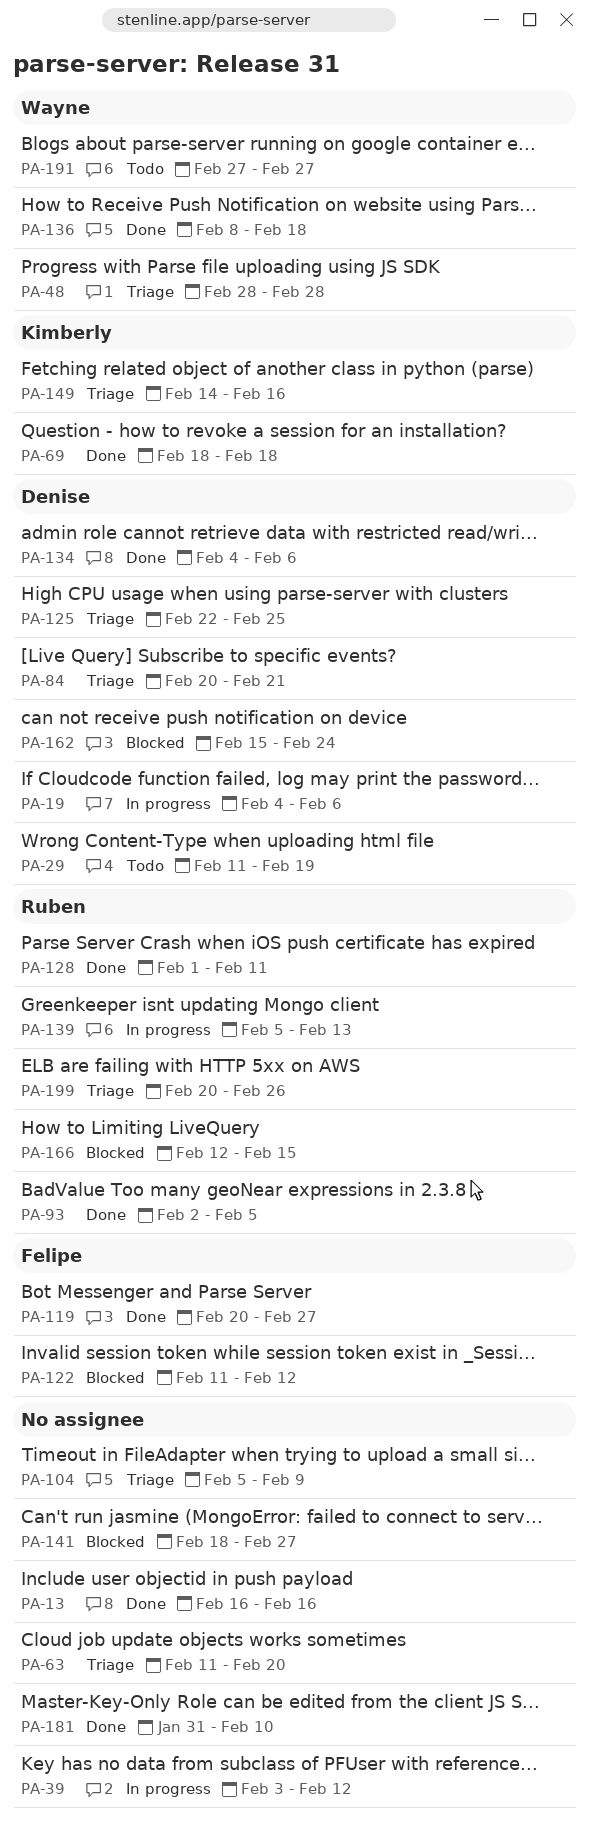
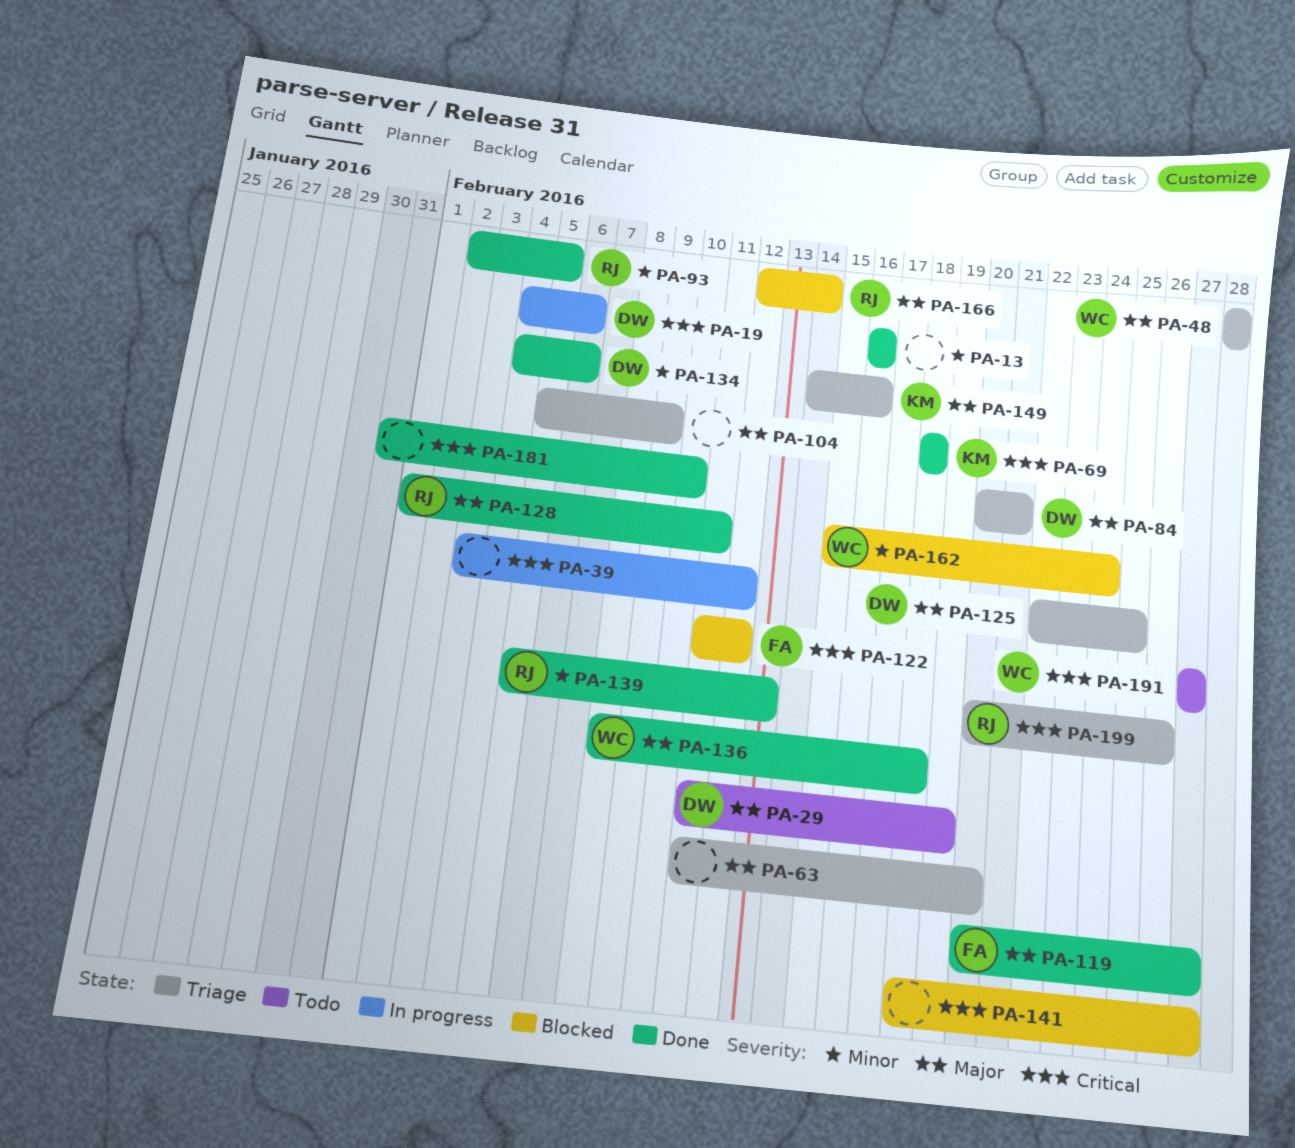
PA-139, status: In progress -> Done
PA-162, owner: Denise -> Wayne
PA-166, due: Feb 15 -> Feb 14

